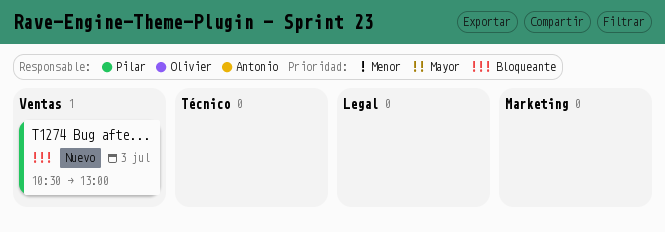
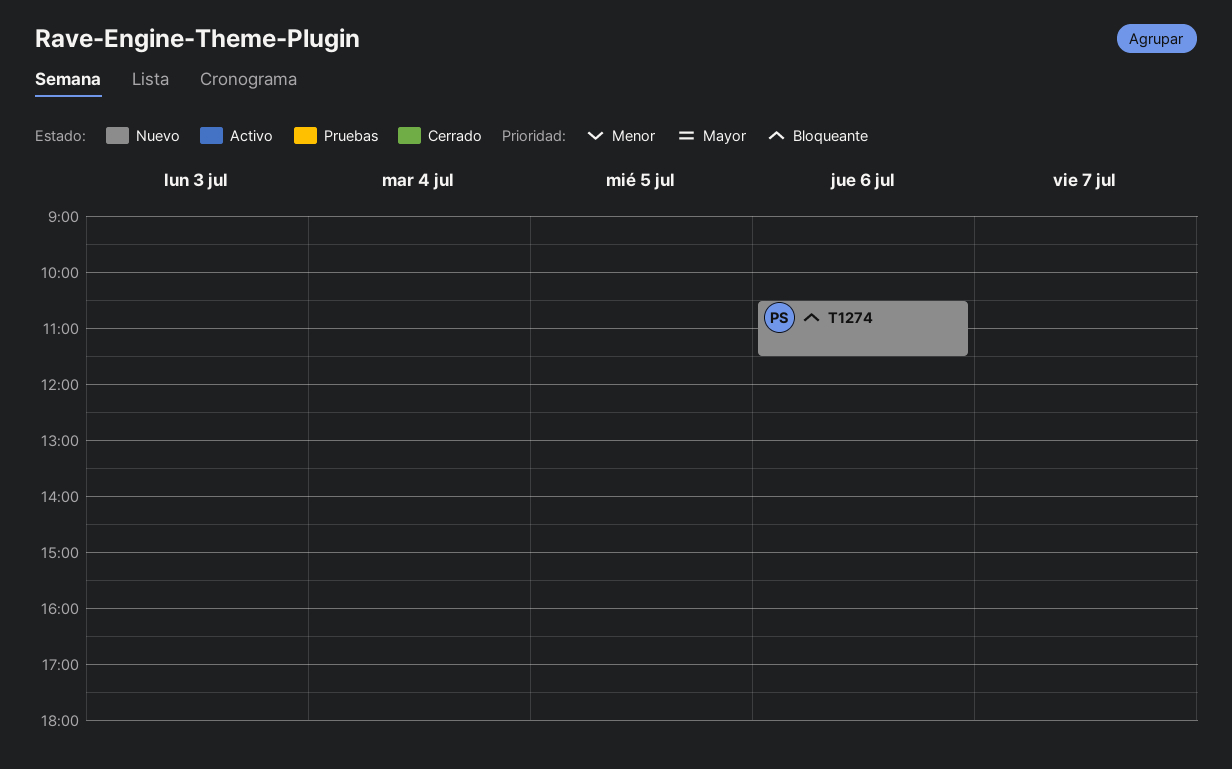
T1274, day: Jul 3 -> Jul 6
T1274, ends: 13:00 -> 11:30

